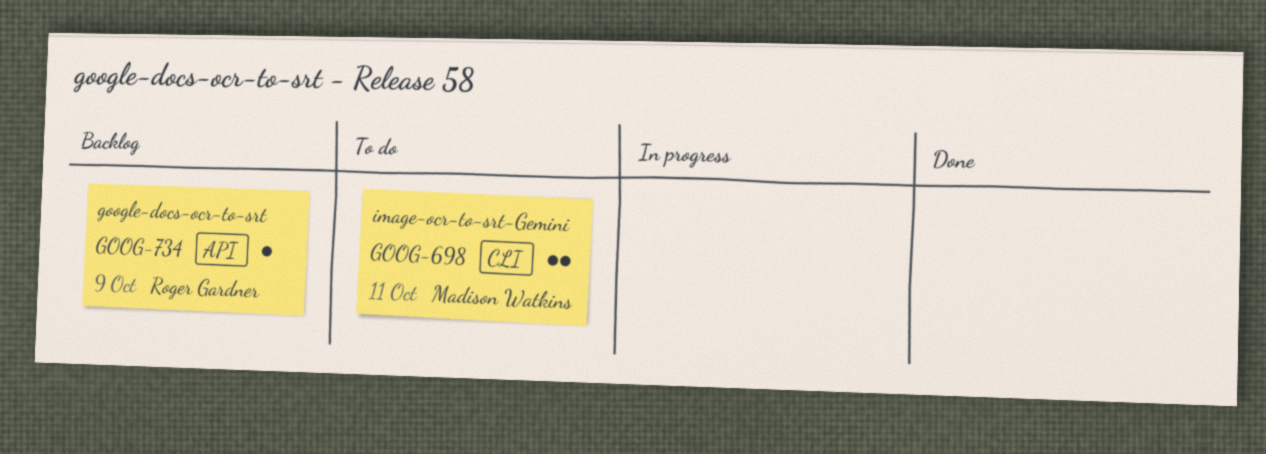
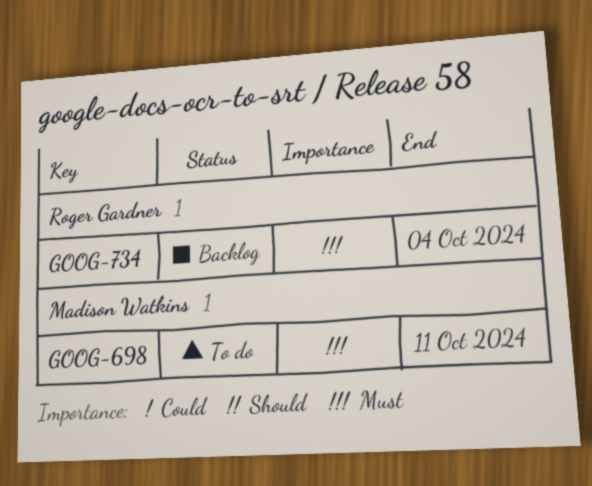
GOOG-734, due: Oct 9 -> Oct 4

